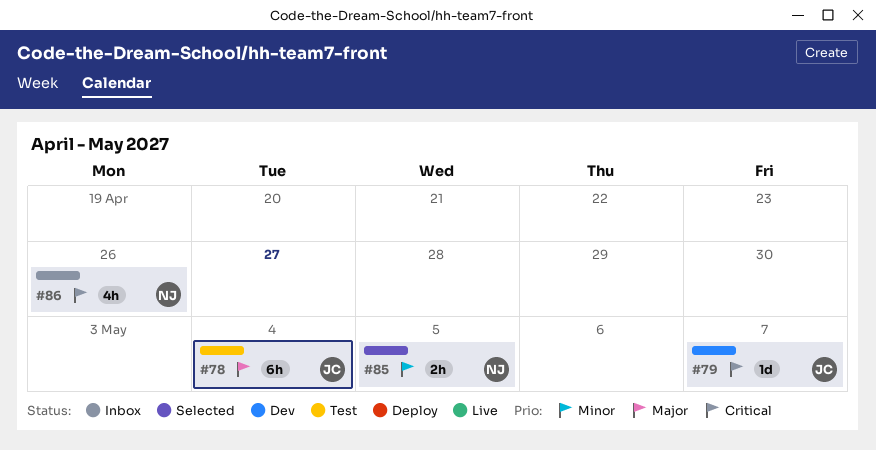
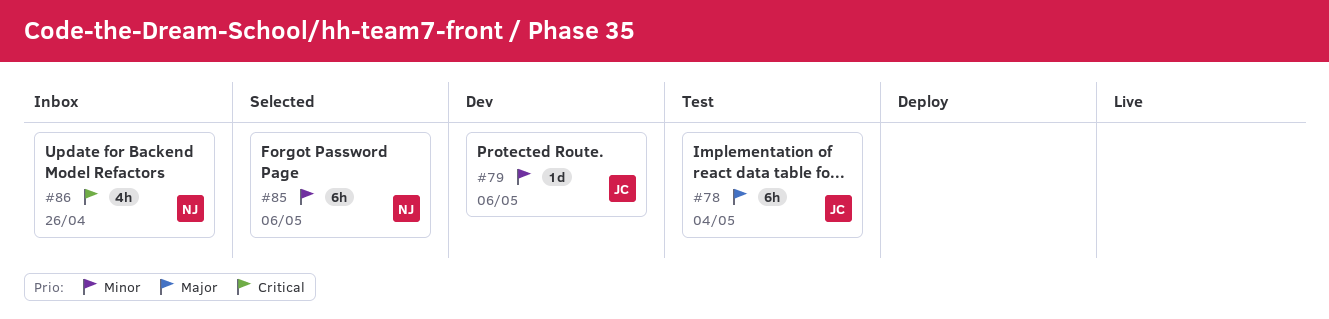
#79, priority: Critical -> Minor
#79, due: May 7 -> May 6
#85, estimate: 2h -> 6h
#85, due: May 5 -> May 6

